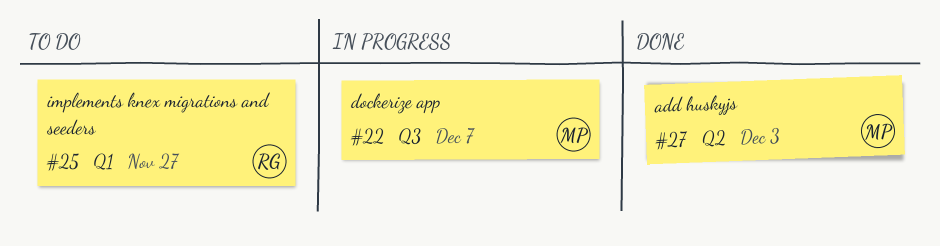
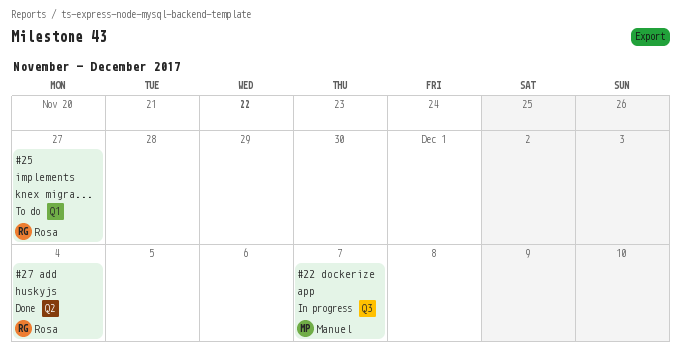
#27, owner: Manuel -> Rosa
#27, due: Dec 3 -> Dec 4

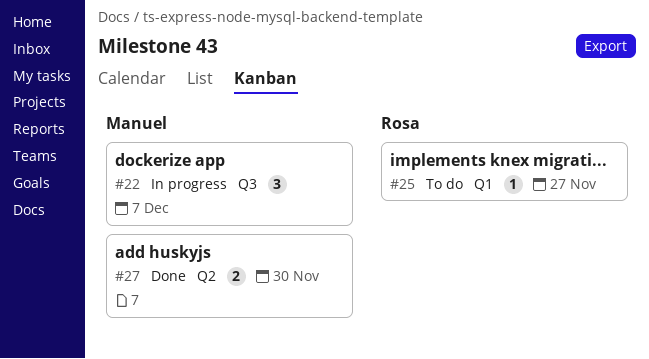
#27, owner: Rosa -> Manuel
#27, due: Dec 4 -> Nov 30

